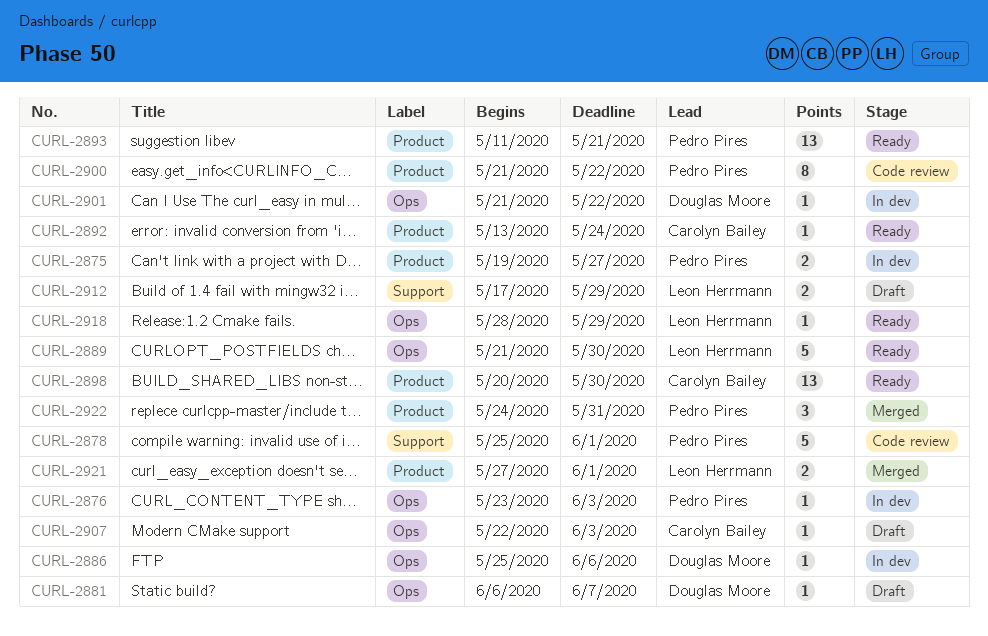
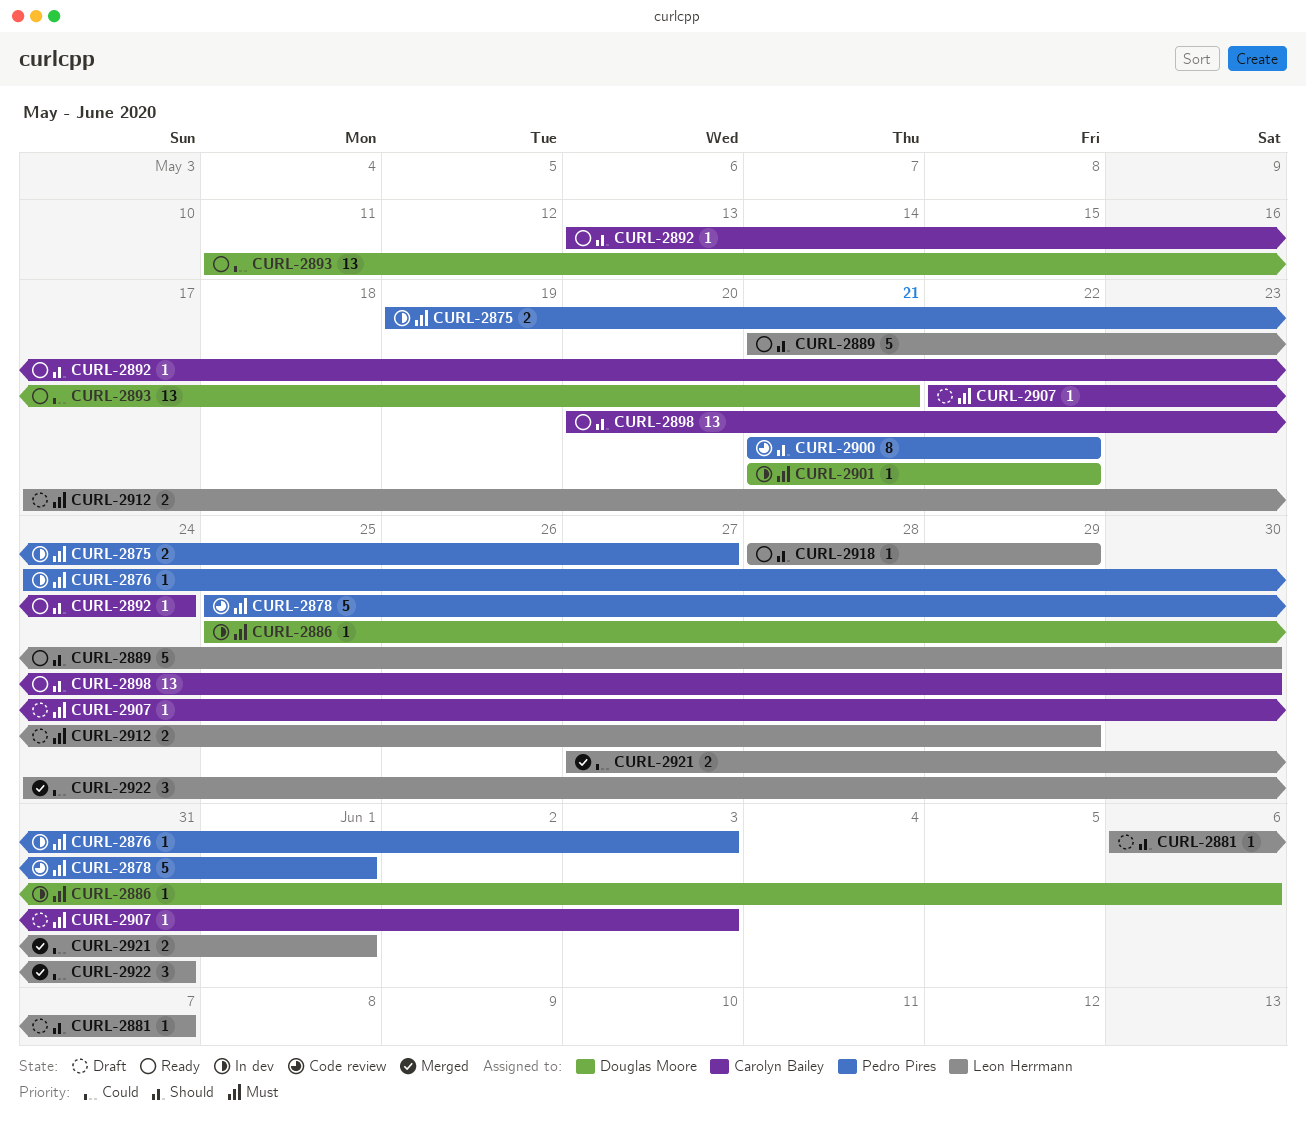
CURL-2876, start: May 23 -> May 24
CURL-2881, owner: Douglas Moore -> Leon Herrmann
CURL-2893, owner: Pedro Pires -> Douglas Moore
CURL-2922, owner: Pedro Pires -> Leon Herrmann

